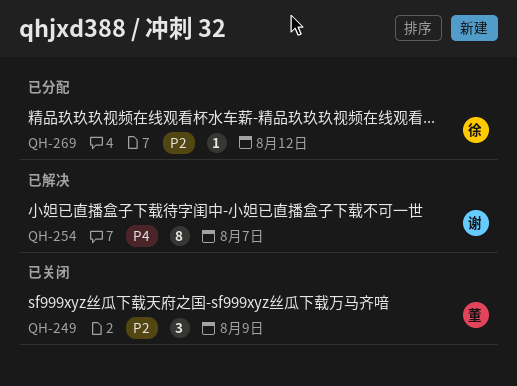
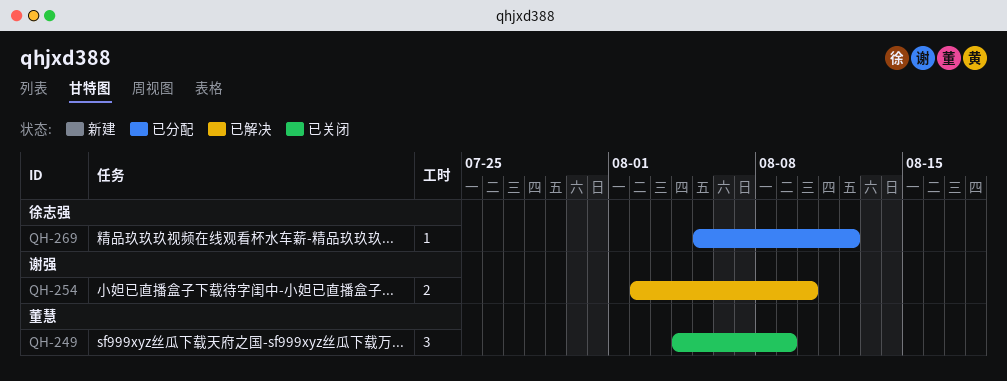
QH-254, estimate: 8 -> 2
QH-254, due: Aug 7 -> Aug 10

